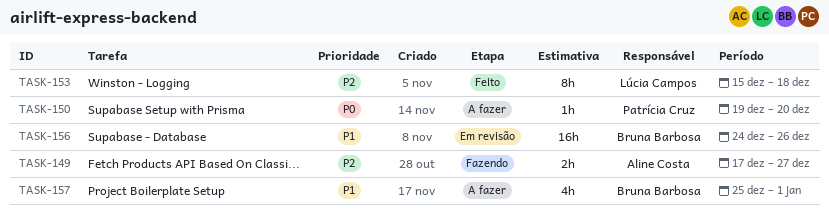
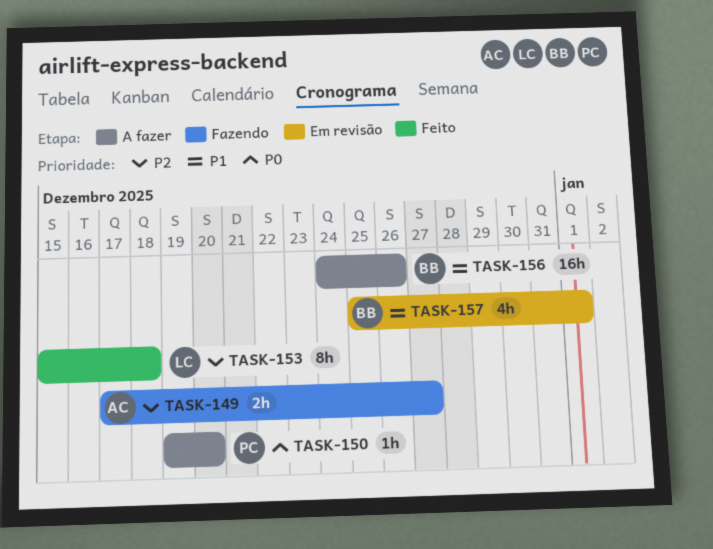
TASK-156, status: Em revisão -> A fazer
TASK-157, status: A fazer -> Em revisão

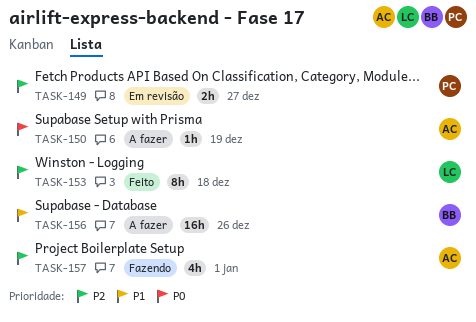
TASK-149, status: Fazendo -> Em revisão
TASK-149, owner: AC -> PC
TASK-150, owner: PC -> AC
TASK-150, due: Dec 20 -> Dec 19
TASK-157, status: Em revisão -> Fazendo
TASK-157, owner: BB -> AC
TASK-157, priority: P1 -> P2

